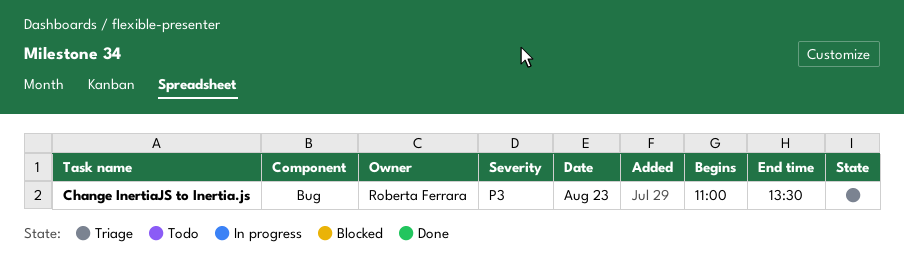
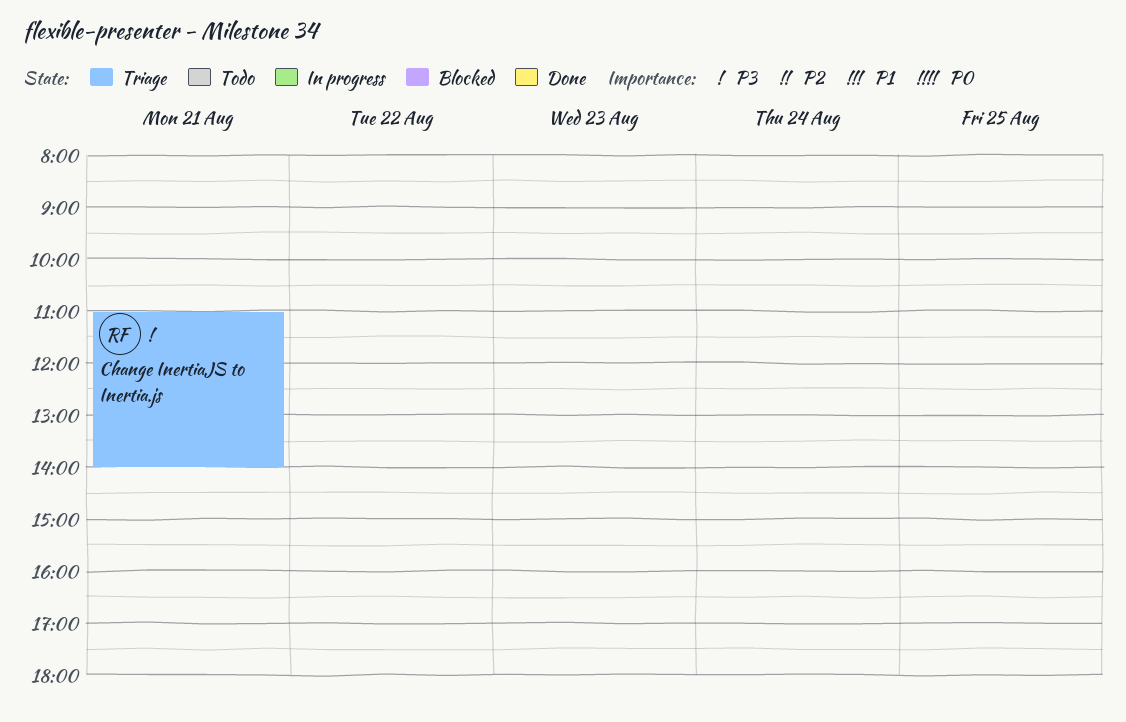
Change InertiaJS to Inertia.js, day: Aug 23 -> Aug 21
Change InertiaJS to Inertia.js, ends: 13:30 -> 14:00

